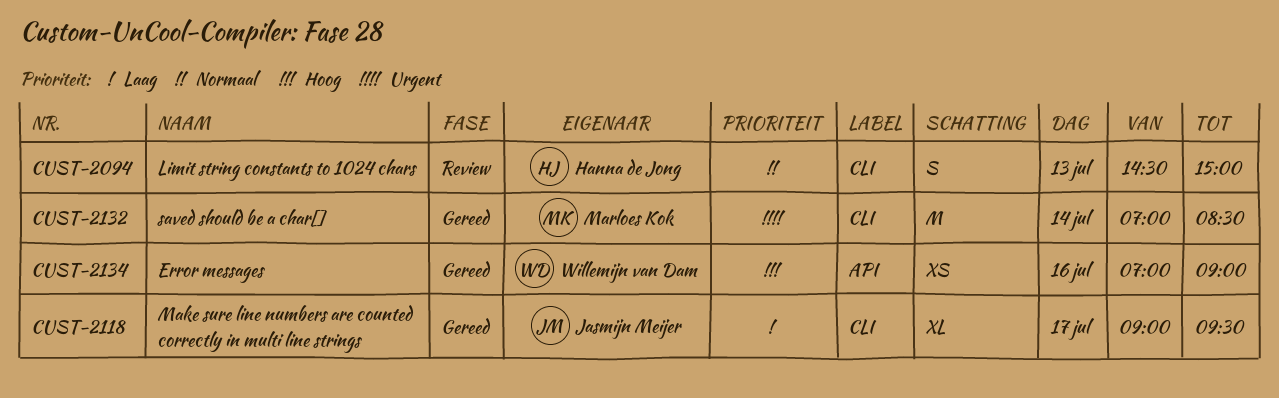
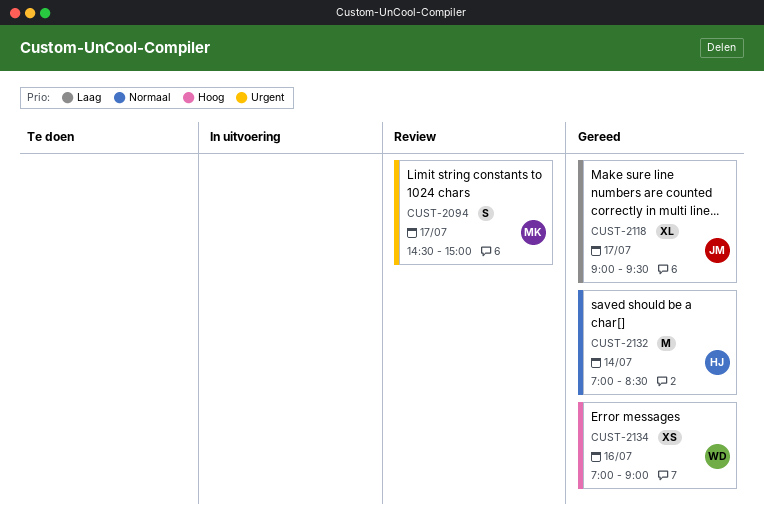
CUST-2094, owner: Hanna de Jong -> Marloes Kok
CUST-2094, priority: Normaal -> Urgent
CUST-2094, day: Jul 13 -> Jul 17
CUST-2132, owner: Marloes Kok -> Hanna de Jong
CUST-2132, priority: Urgent -> Normaal

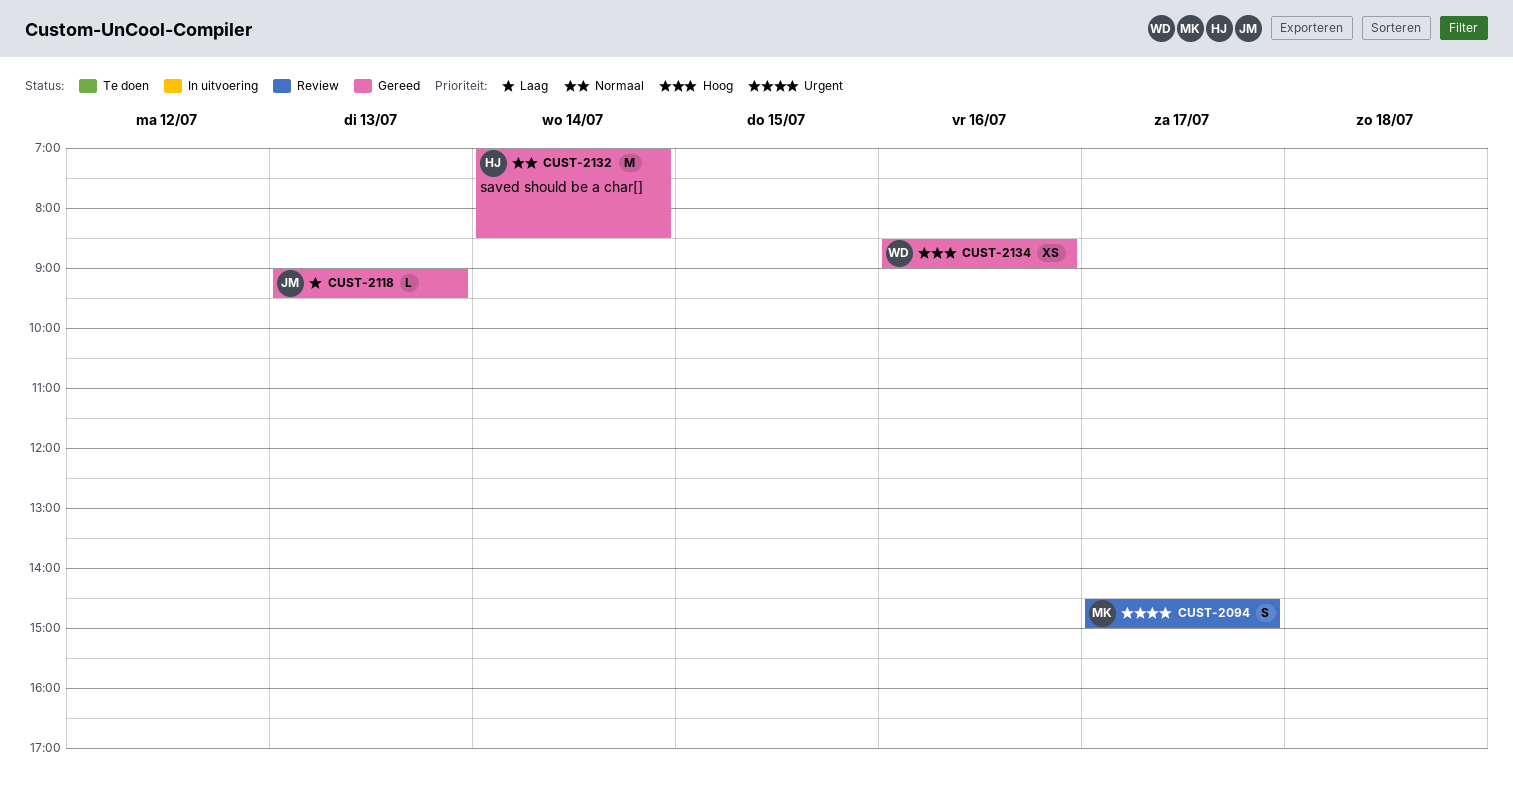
CUST-2118, estimate: XL -> L
CUST-2118, day: Jul 17 -> Jul 13
CUST-2134, begins: 07:00 -> 08:30

